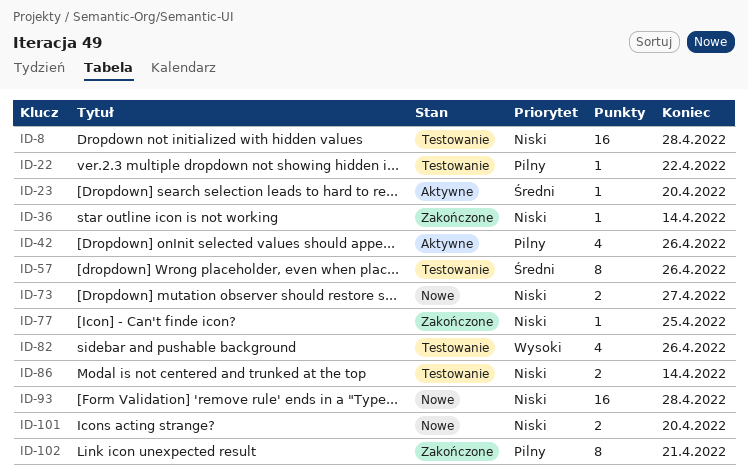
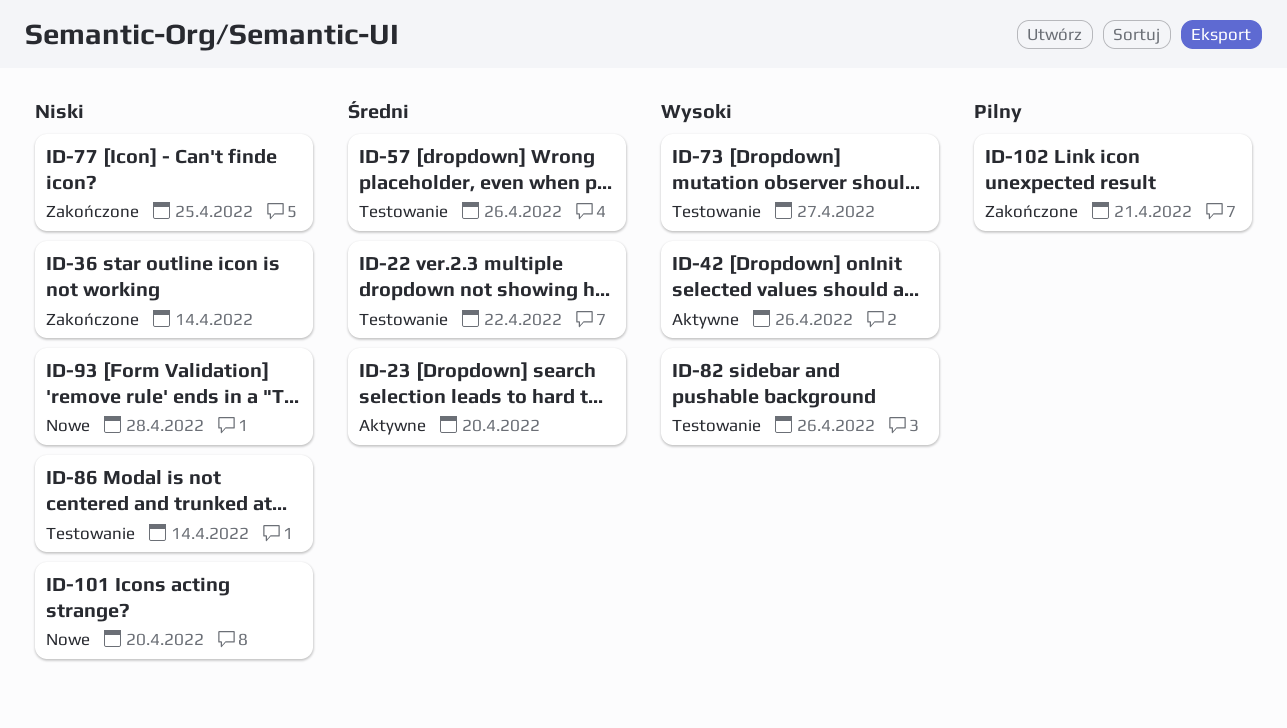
ID-8: present -> none
ID-22, priority: Pilny -> Średni
ID-42, priority: Pilny -> Wysoki
ID-73, status: Nowe -> Testowanie
ID-73, priority: Niski -> Wysoki

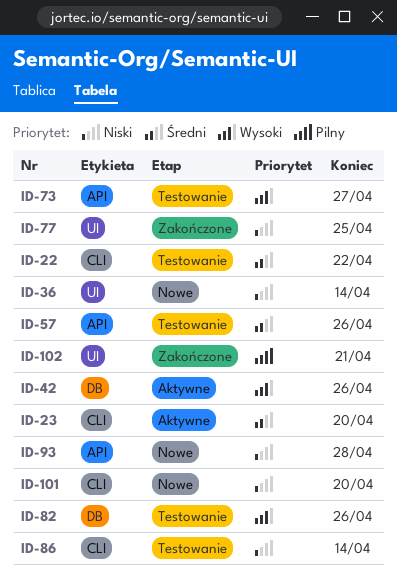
ID-36, status: Zakończone -> Nowe

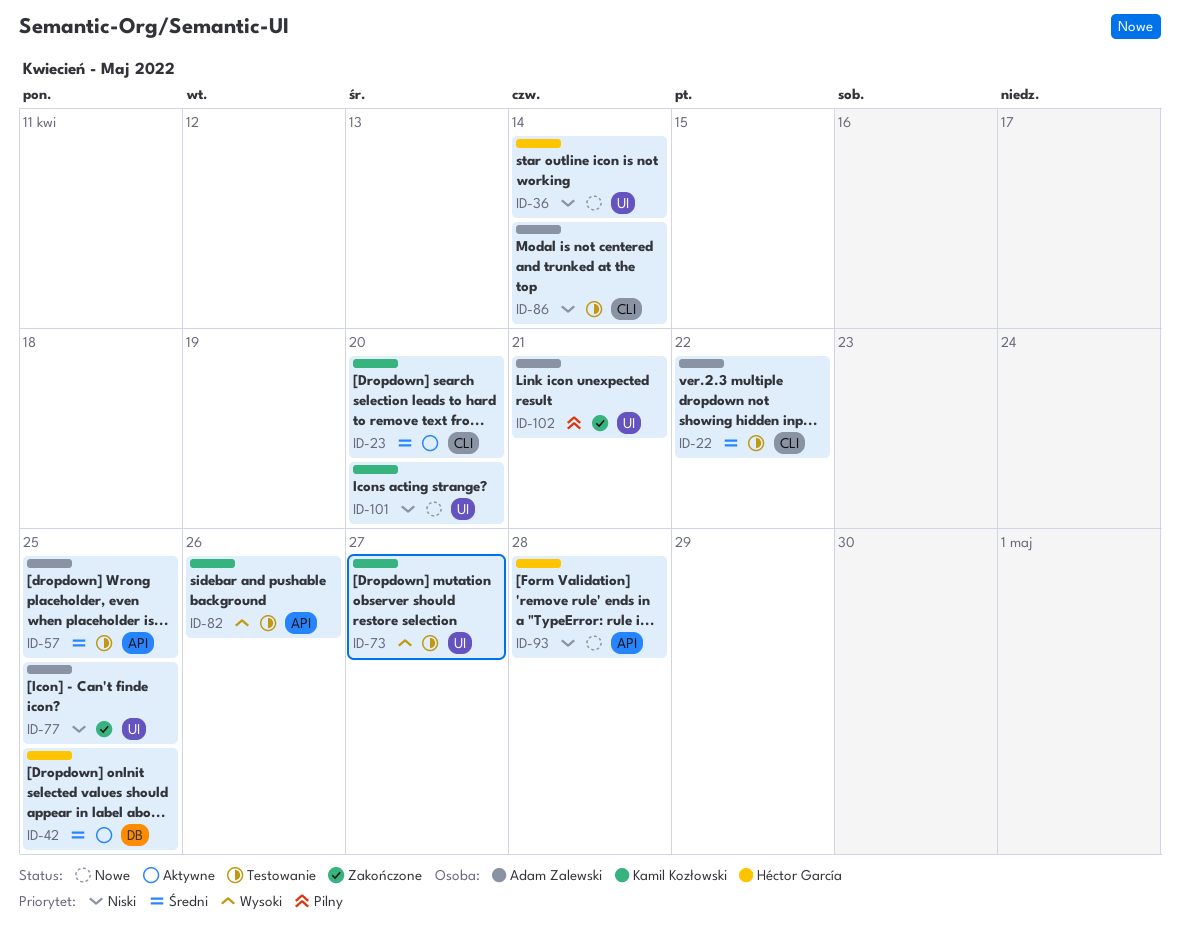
ID-42, priority: Wysoki -> Średni
ID-42, due: Apr 26 -> Apr 25
ID-57, due: Apr 26 -> Apr 25
ID-73, label: API -> UI
ID-82, label: DB -> API
ID-101, label: CLI -> UI

